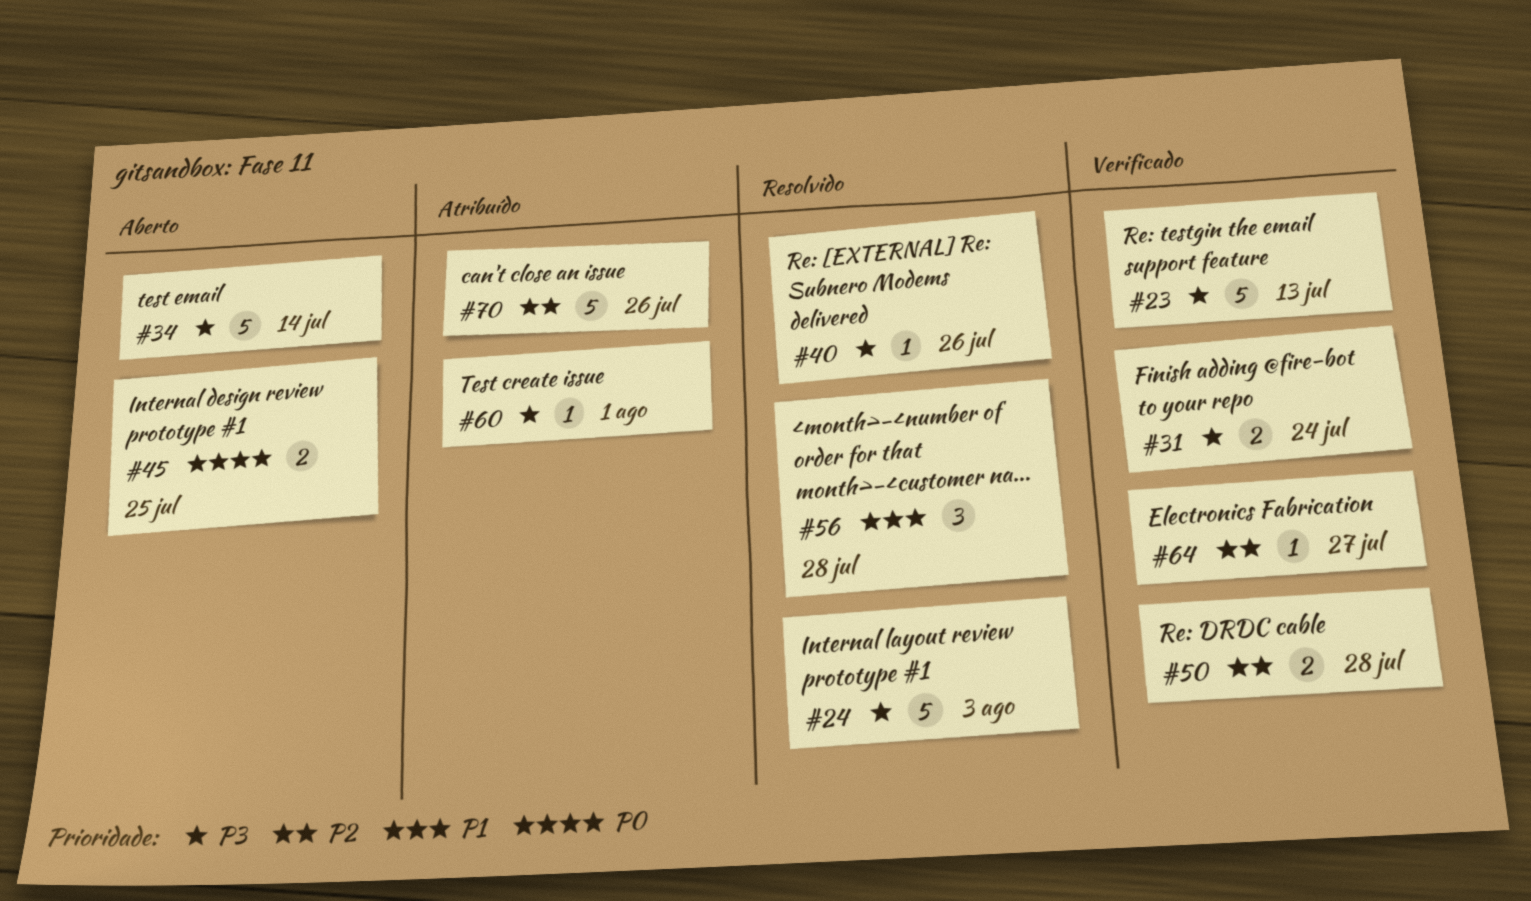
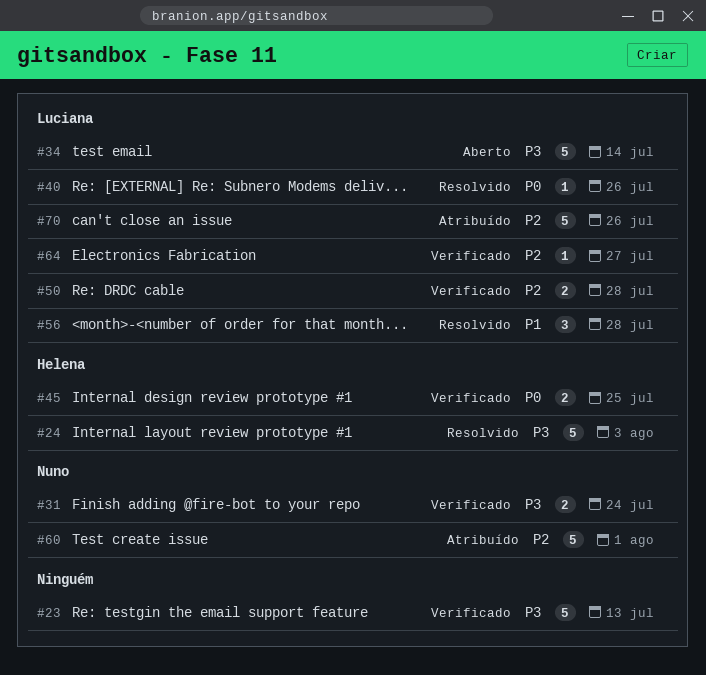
#40, priority: P3 -> P0
#45, status: Aberto -> Verificado
#60, priority: P3 -> P2
#60, estimate: 1 -> 5

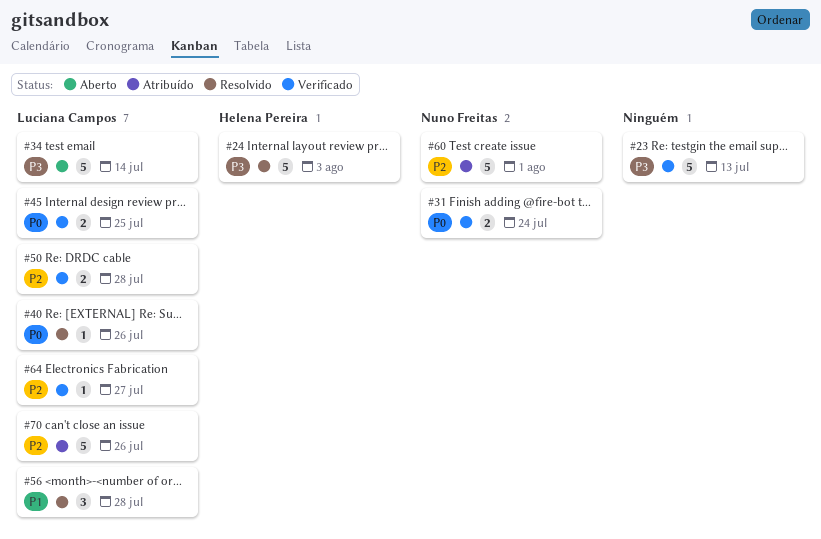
#31, priority: P3 -> P0
#45, owner: Helena Pereira -> Luciana Campos

